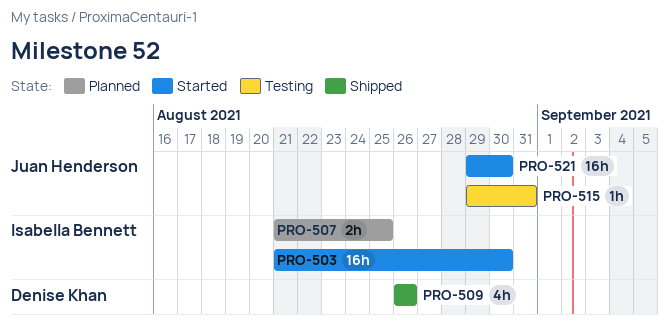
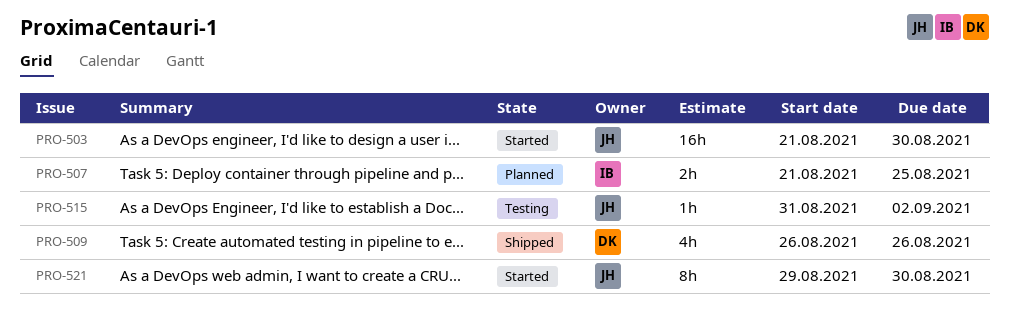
PRO-503, owner: Isabella Bennett -> Juan Henderson
PRO-515, start: Aug 29 -> Aug 31
PRO-515, due: Aug 31 -> Sep 2
PRO-521, estimate: 16h -> 8h

